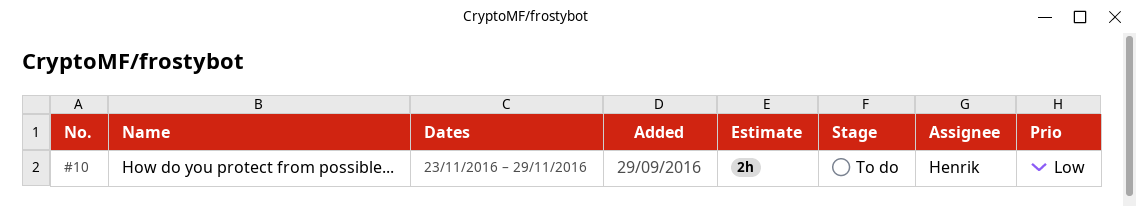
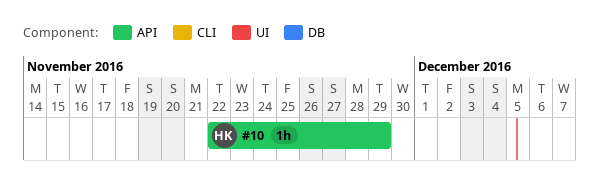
#10, estimate: 2h -> 1h
#10, start: Nov 23 -> Nov 22

